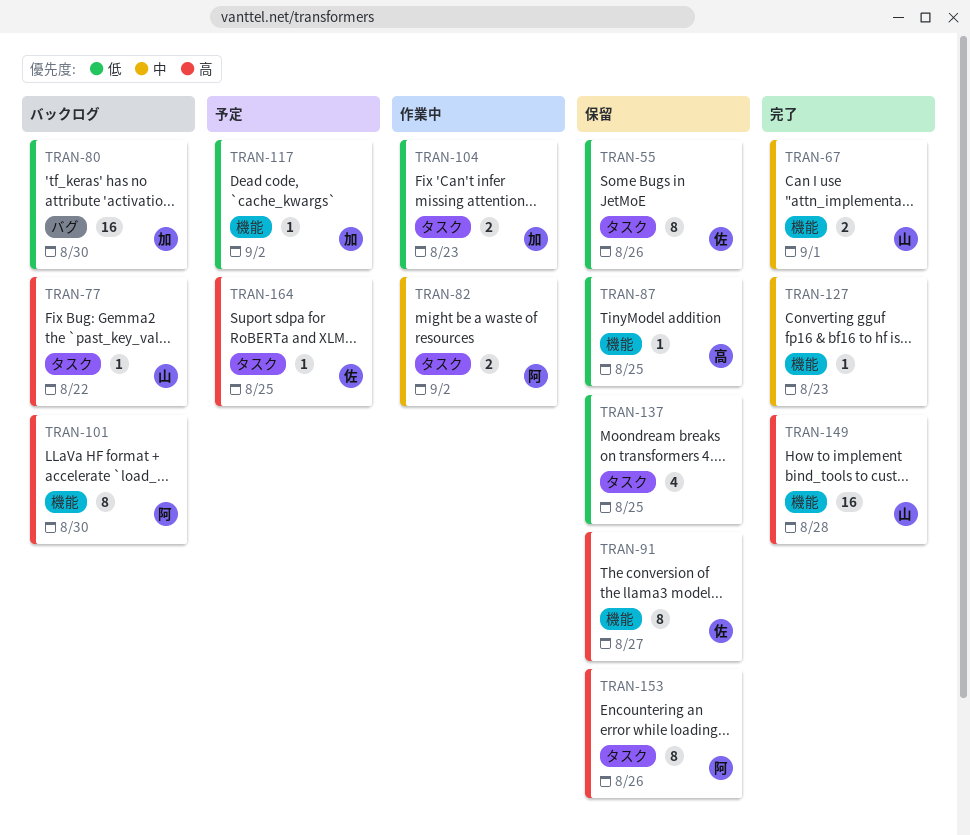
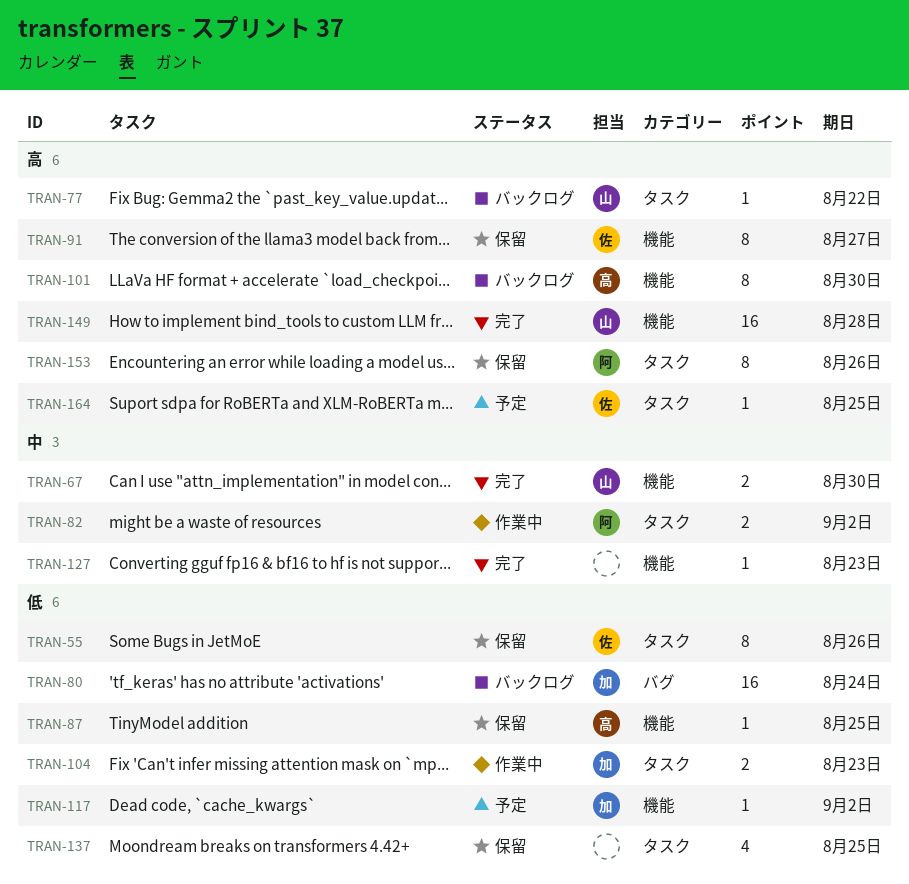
TRAN-67, due: Sep 1 -> Aug 30
TRAN-80, due: Aug 30 -> Aug 24
TRAN-101, owner: 阿 -> 高

